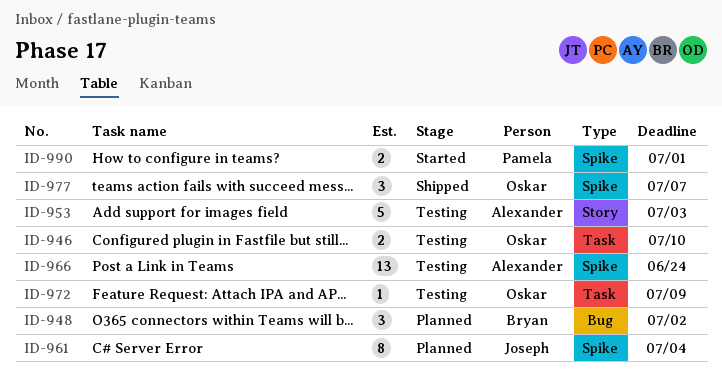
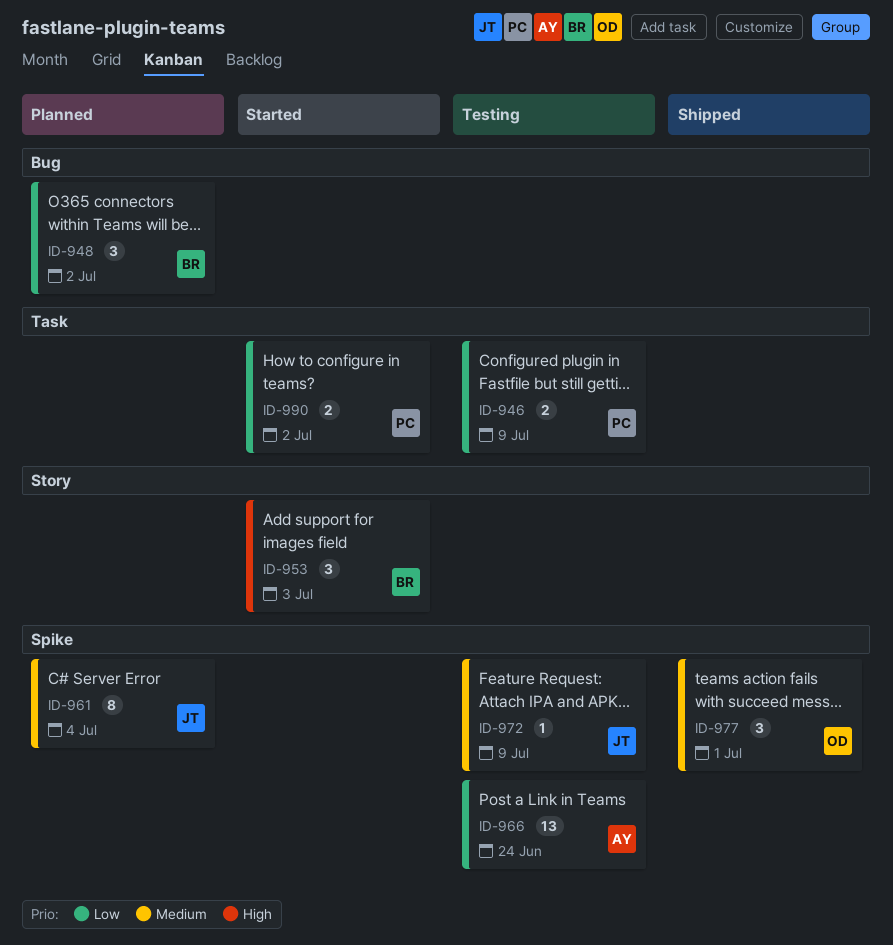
ID-946, owner: Oskar -> Pamela
ID-946, due: Jul 10 -> Jul 9
ID-953, status: Testing -> Started
ID-953, owner: Alexander -> Bryan
ID-953, estimate: 5 -> 3
ID-972, owner: Oskar -> Joseph
ID-972, label: Task -> Spike
ID-977, due: Jul 7 -> Jul 1
ID-990, label: Spike -> Task
ID-990, due: Jul 1 -> Jul 2

